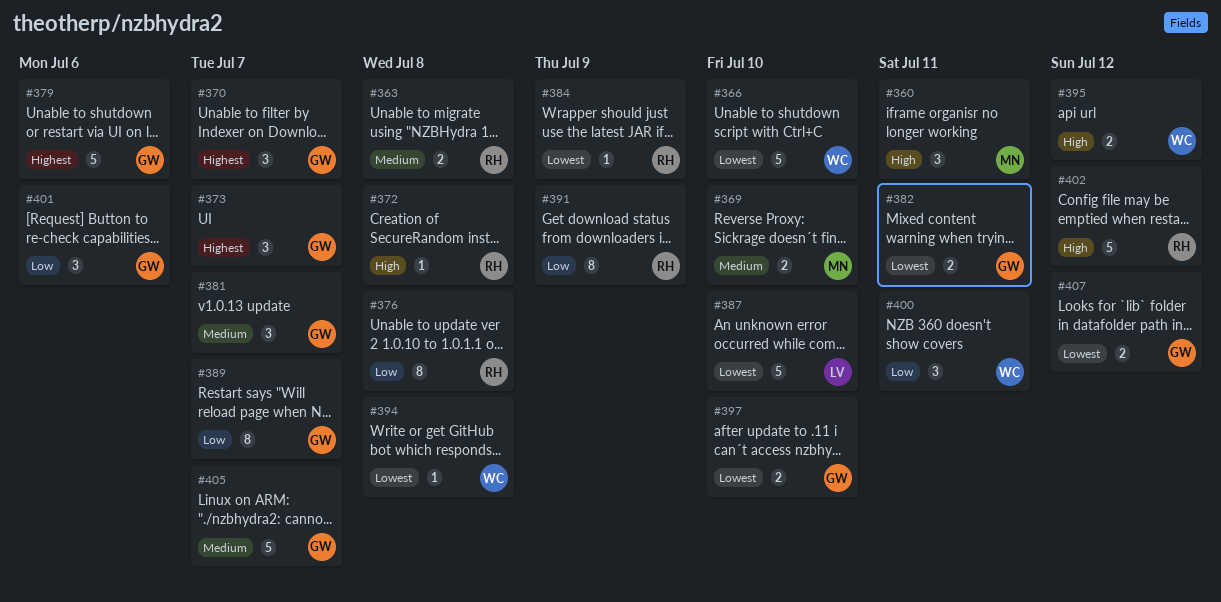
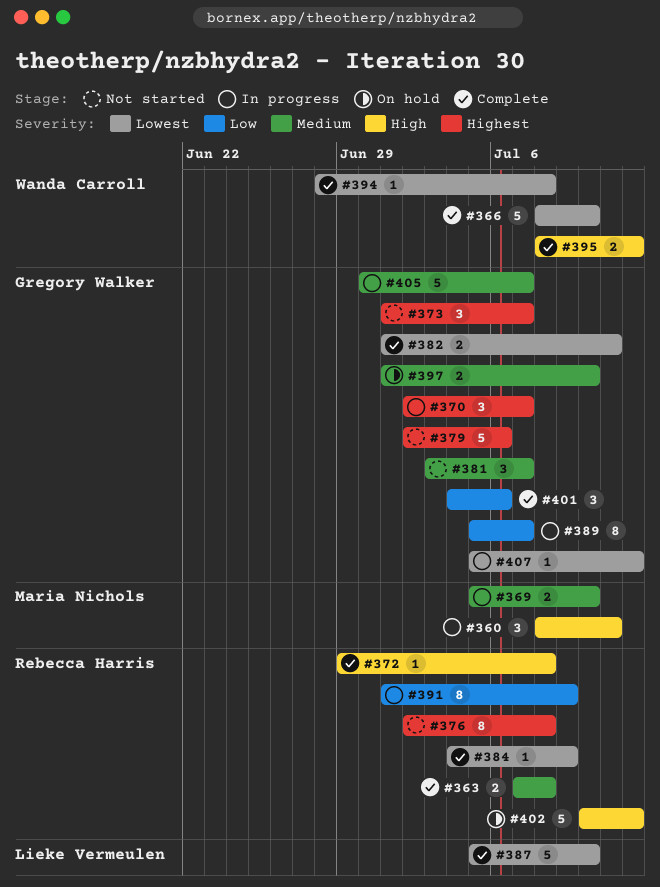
#376, priority: Low -> Highest
#397, priority: Lowest -> Medium
#400: present -> none
#407, estimate: 2 -> 1

